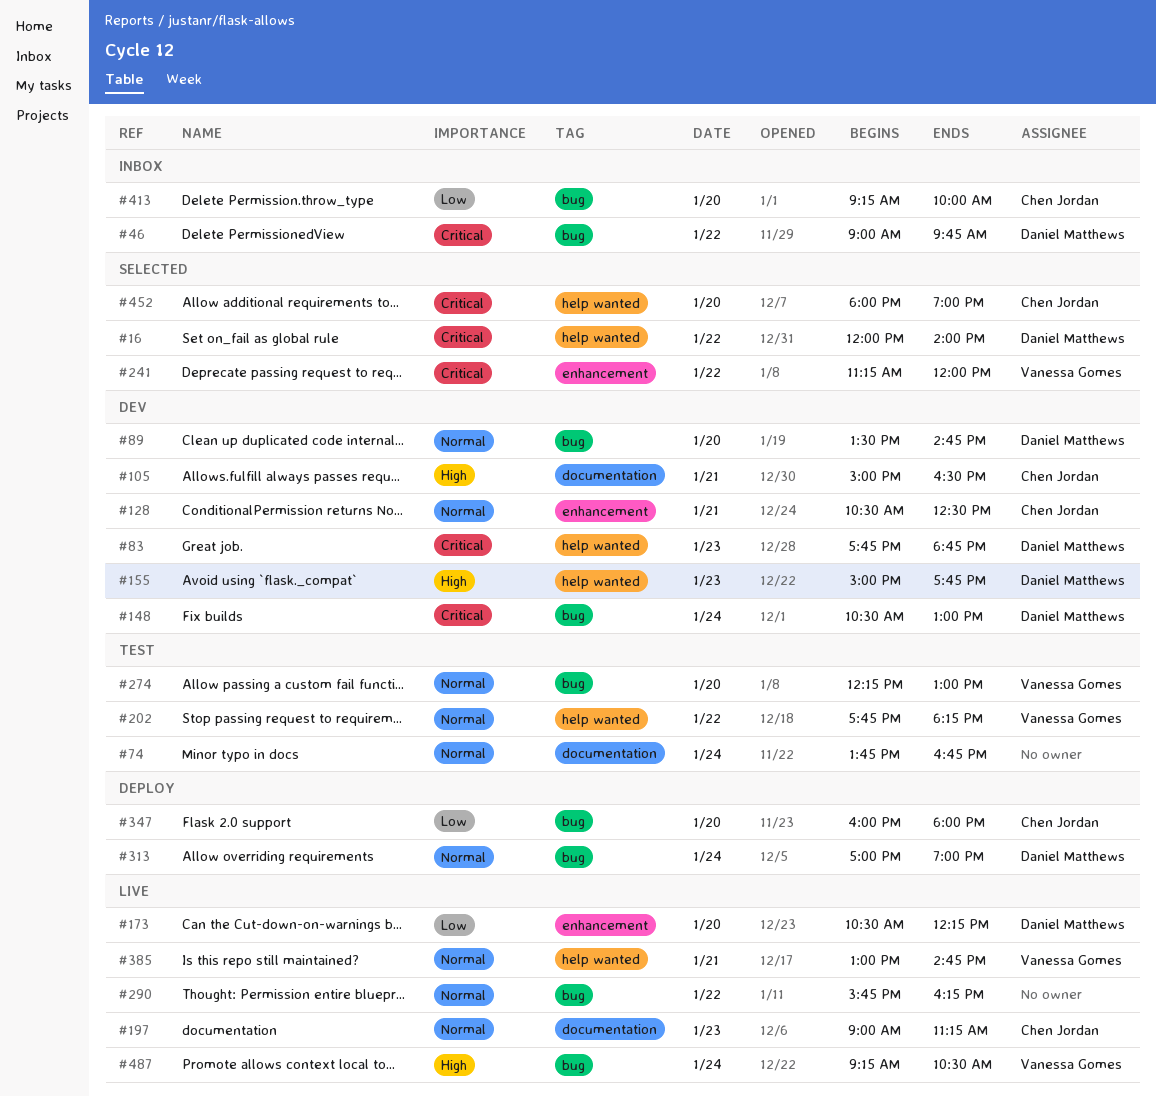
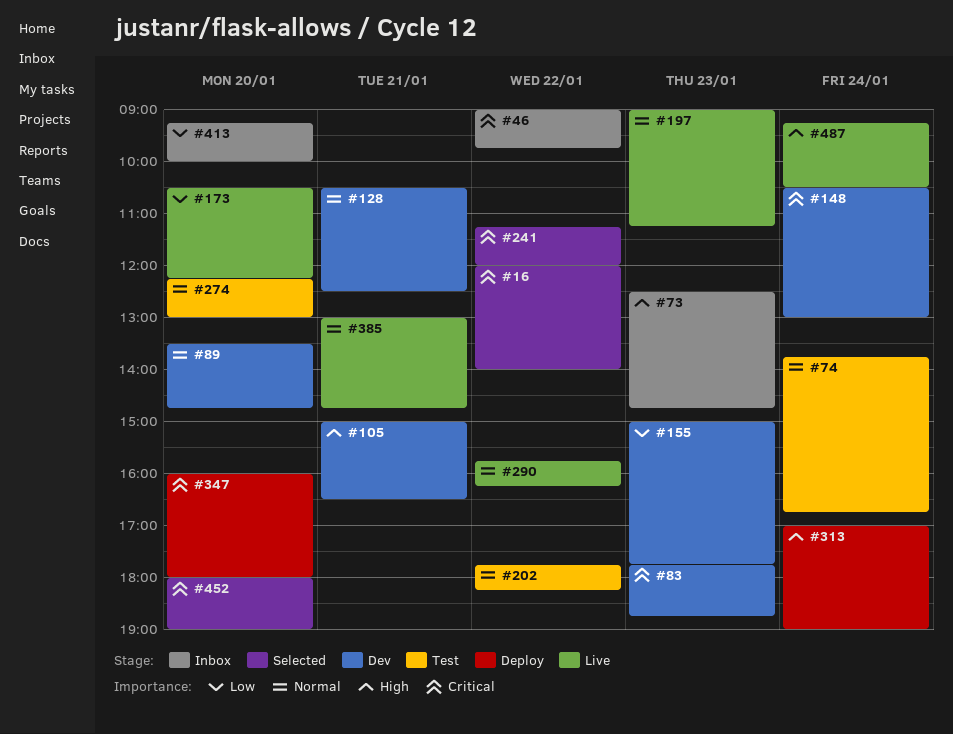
#73: none -> present
#155, priority: High -> Low
#313, priority: Normal -> High
#347, priority: Low -> Critical

